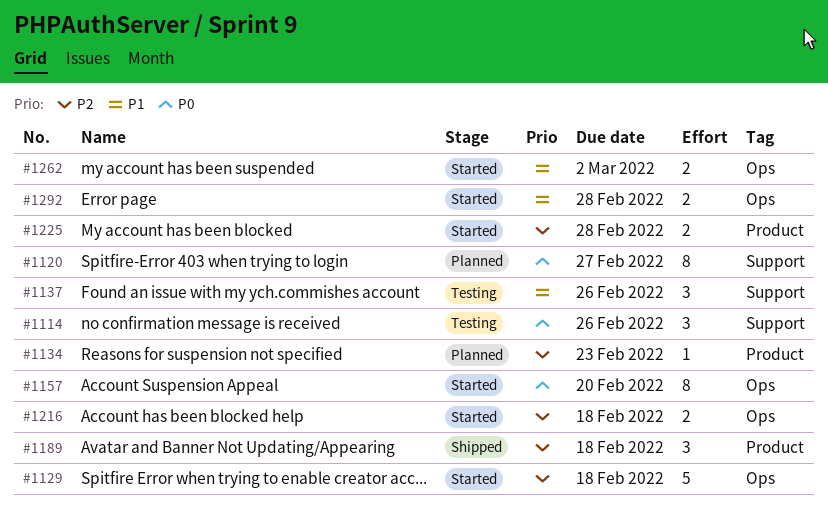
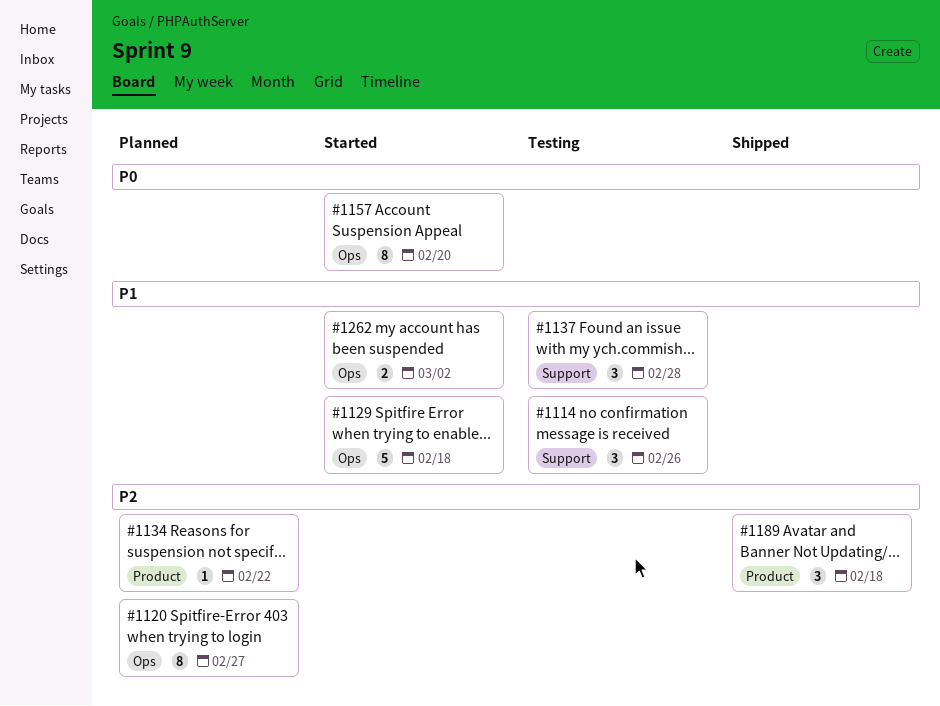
#1114, priority: P0 -> P1
#1120, priority: P0 -> P2
#1120, label: Support -> Ops
#1129, priority: P2 -> P1
#1134, due: Feb 23 -> Feb 22
#1137, due: Feb 26 -> Feb 28
#1216: present -> none
#1225: present -> none
#1292: present -> none

